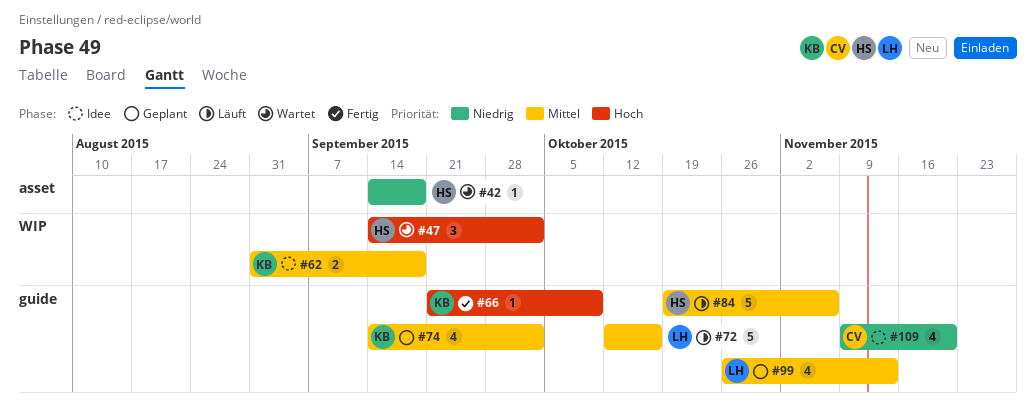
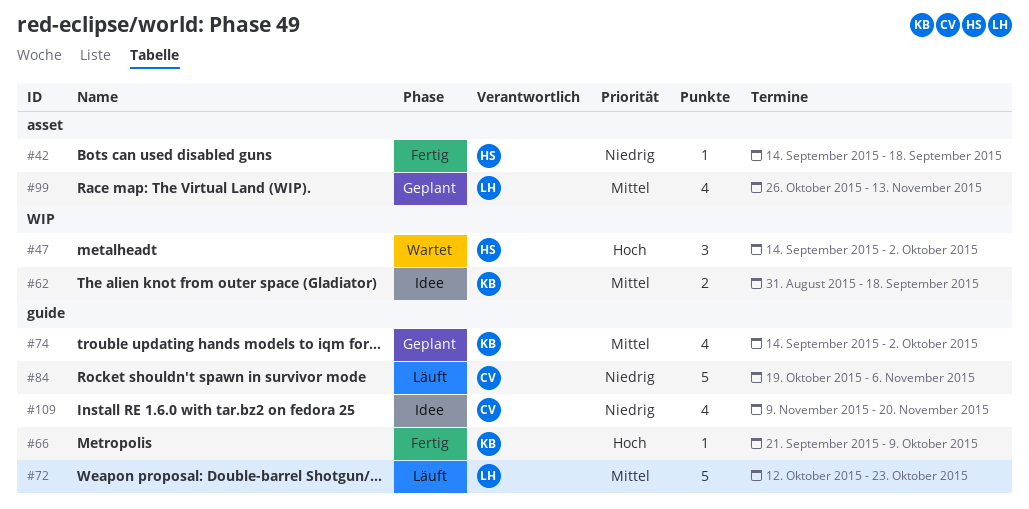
#42, status: Wartet -> Fertig
#72, due: Oct 16 -> Oct 23
#84, owner: HS -> CV
#84, priority: Mittel -> Niedrig
#99, label: guide -> asset

